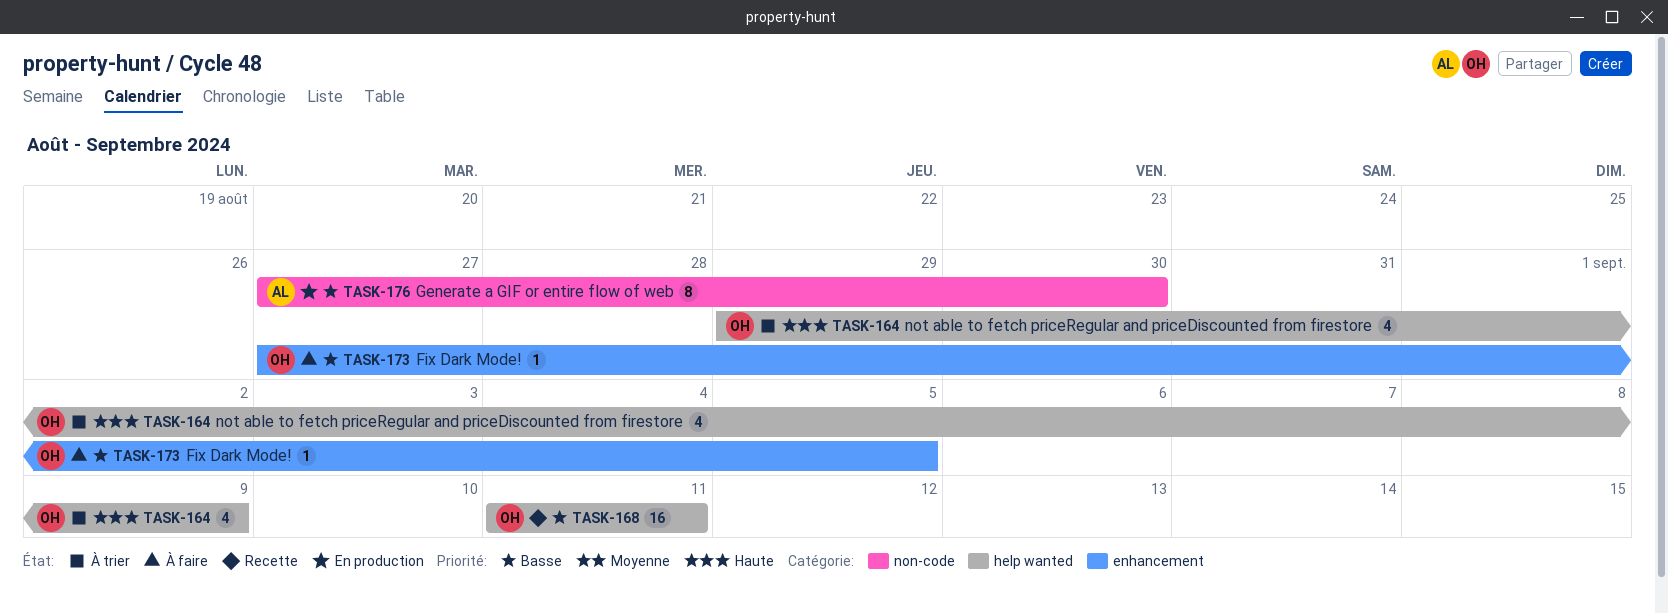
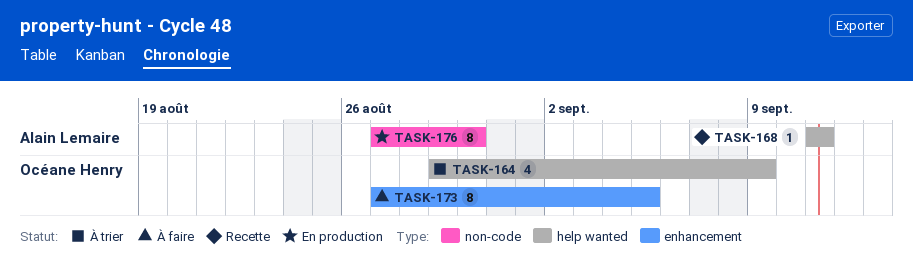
TASK-168, owner: Océane Henry -> Alain Lemaire
TASK-168, estimate: 16 -> 1
TASK-173, estimate: 1 -> 8

